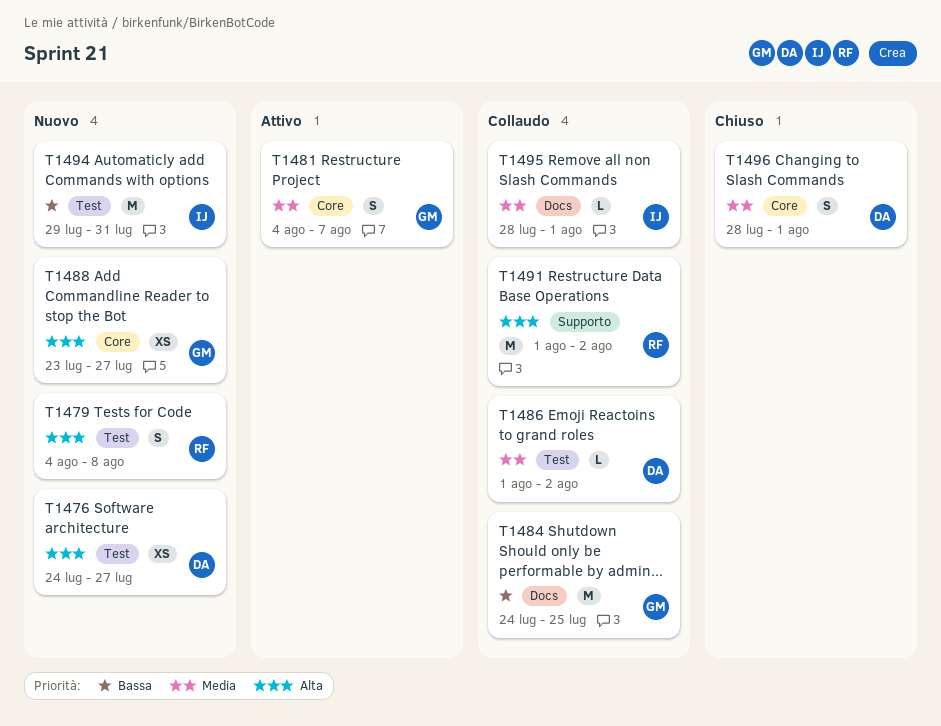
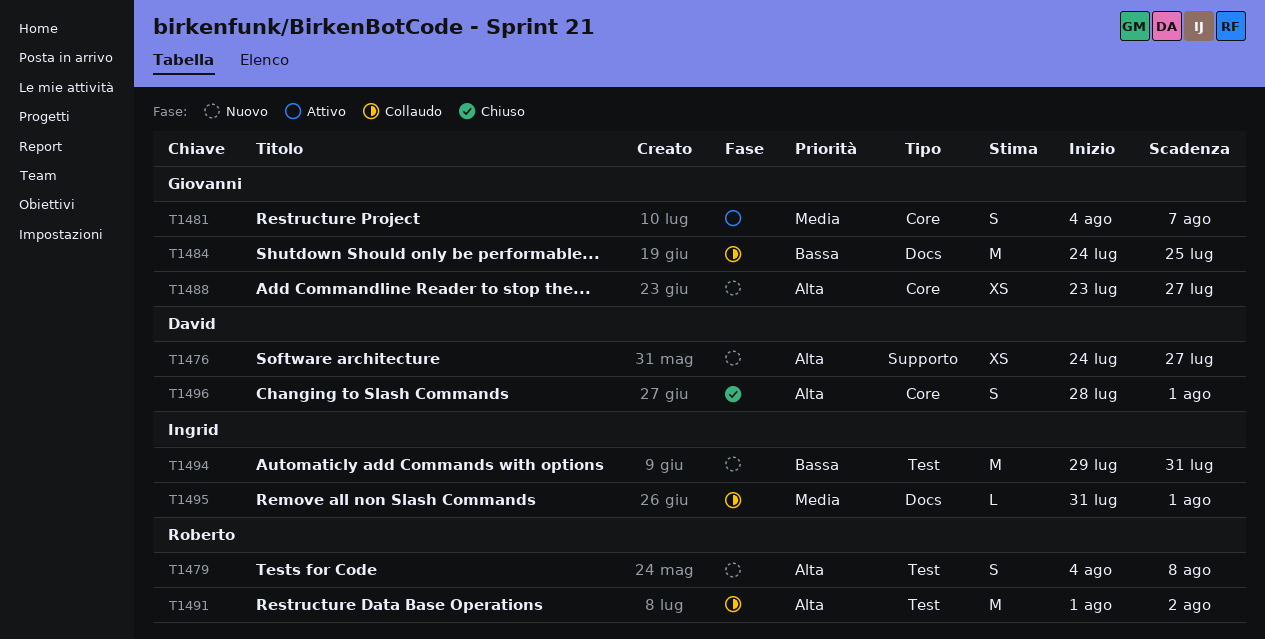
T1476, label: Test -> Supporto
T1486: present -> none
T1491, label: Supporto -> Test
T1495, start: Jul 28 -> Jul 31
T1496, priority: Media -> Alta

